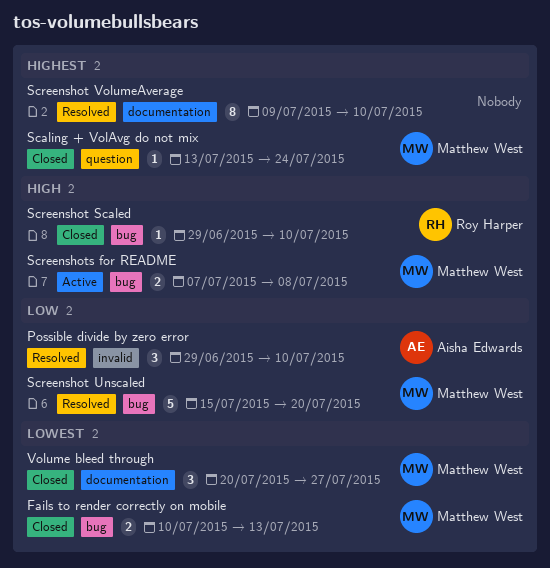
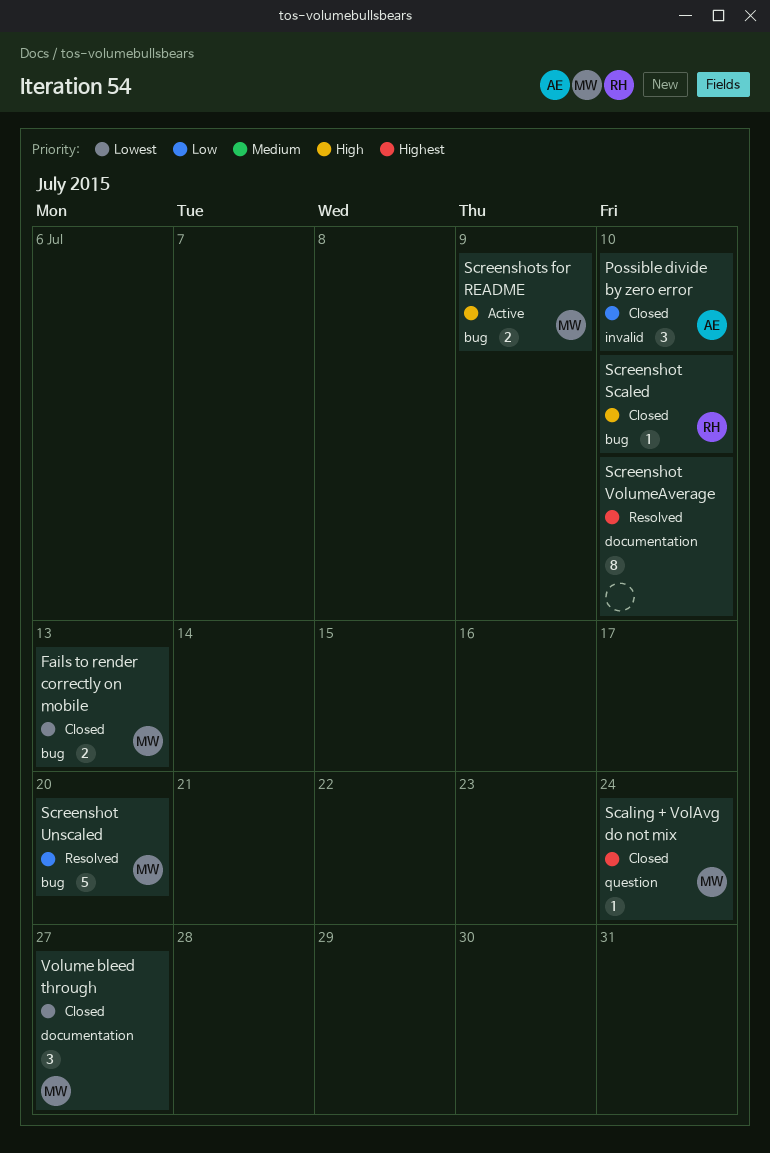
Possible divide by zero error, status: Resolved -> Closed
Screenshots for README, due: Jul 8 -> Jul 9

